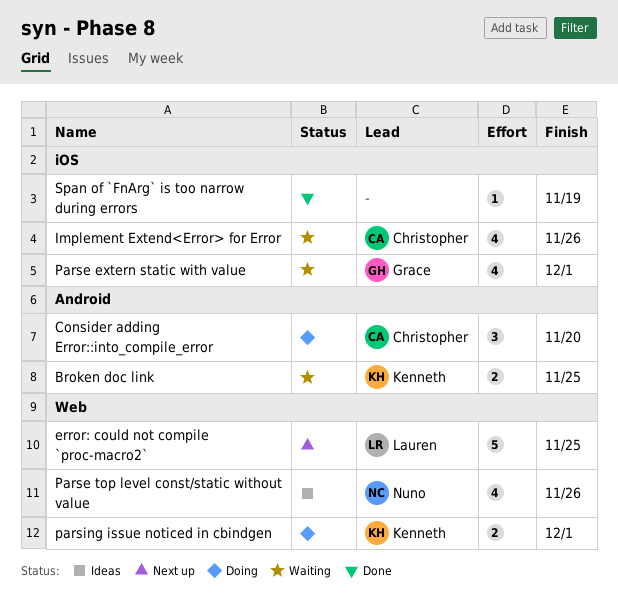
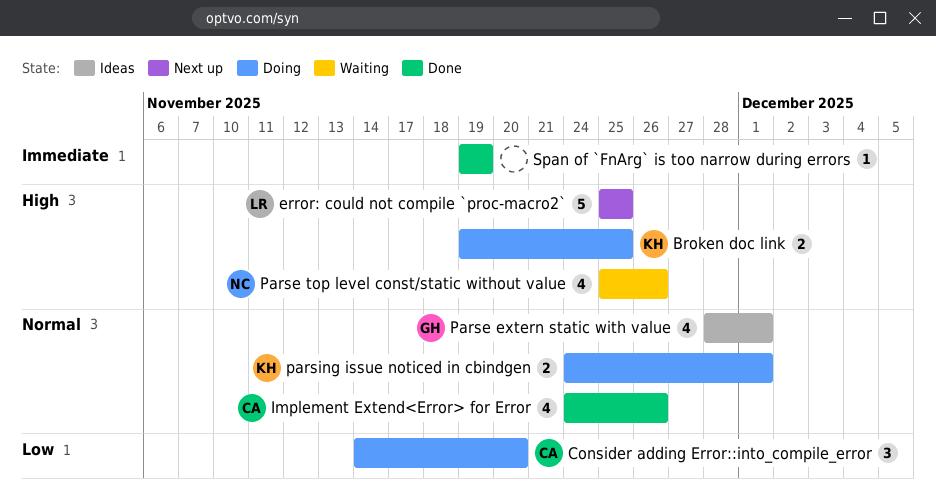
Broken doc link, status: Waiting -> Doing
Implement Extend<Error> for Error, status: Waiting -> Done
Parse extern static with value, status: Waiting -> Ideas
Parse top level const/static without value, status: Ideas -> Waiting

